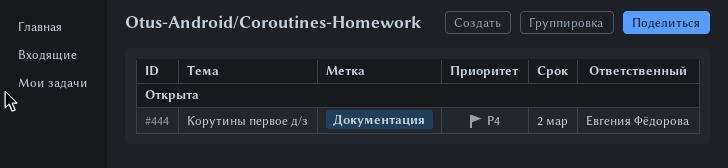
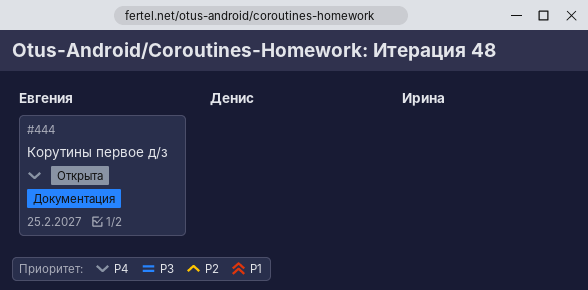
#444, due: Mar 2 -> Feb 25

